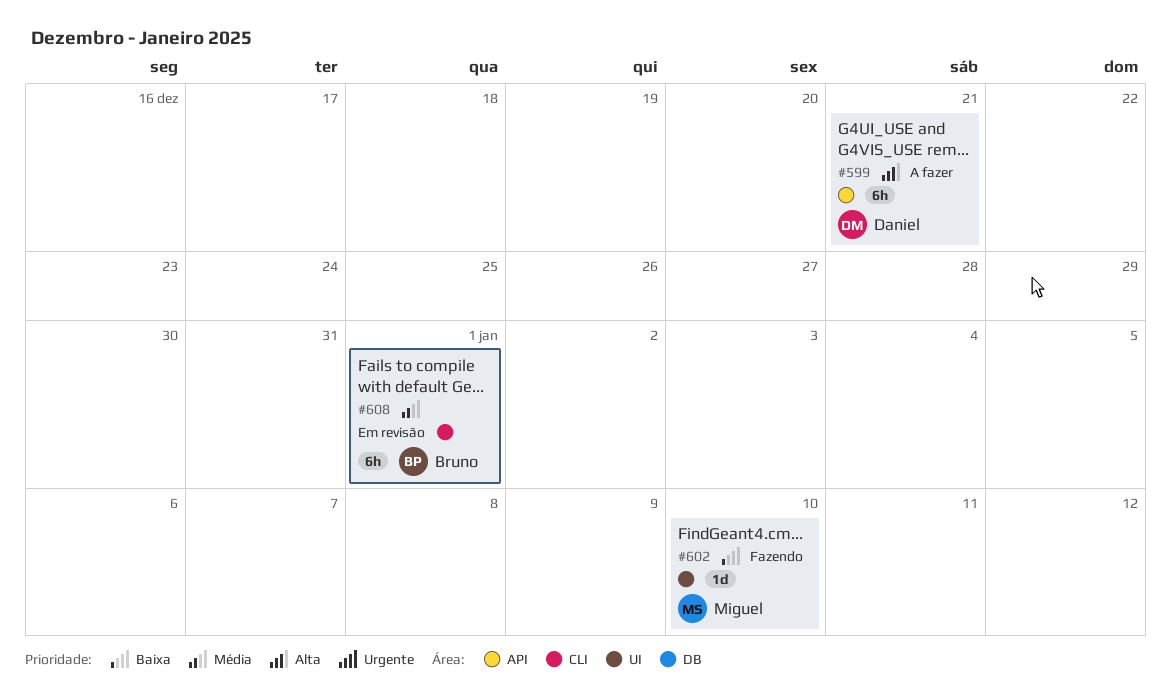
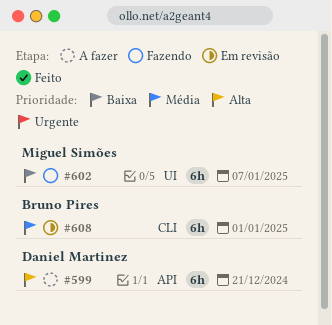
#602, estimate: 1d -> 6h
#602, due: Jan 10 -> Jan 7

